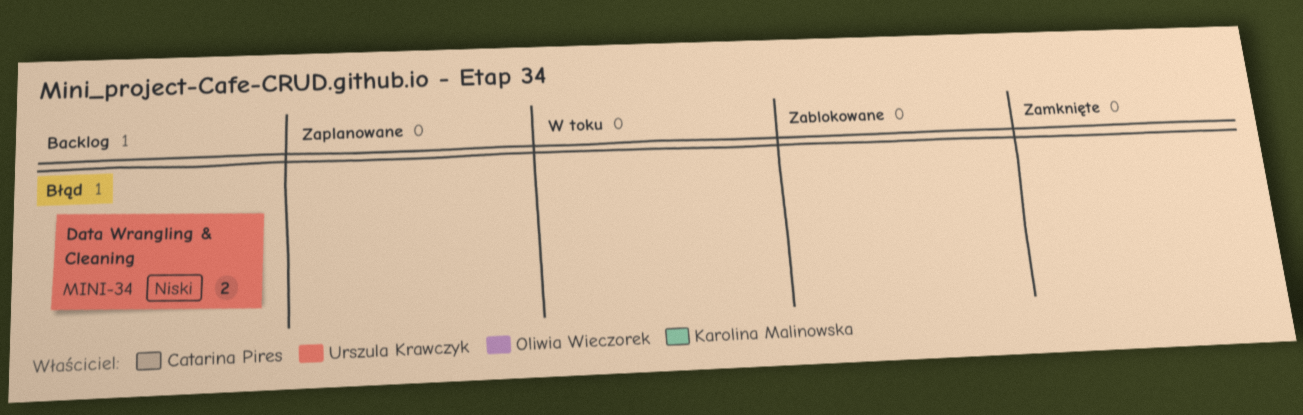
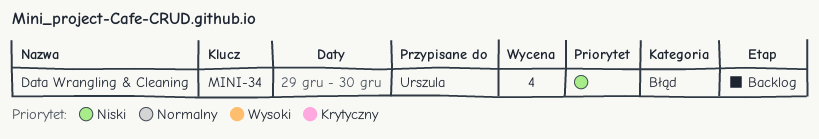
MINI-34, estimate: 2 -> 4

